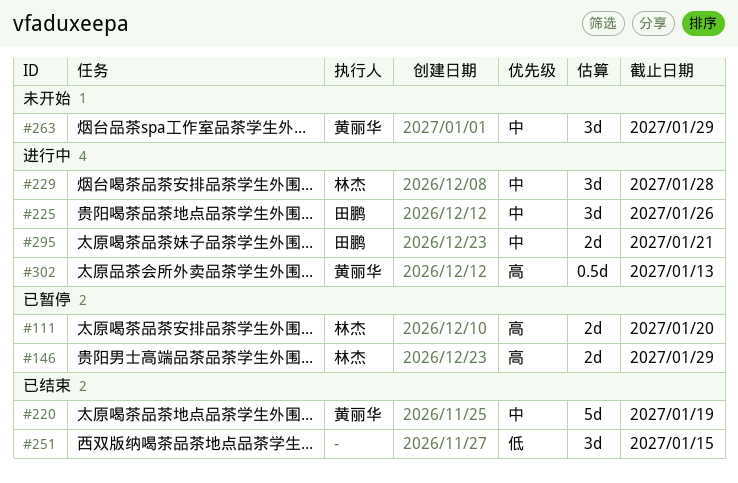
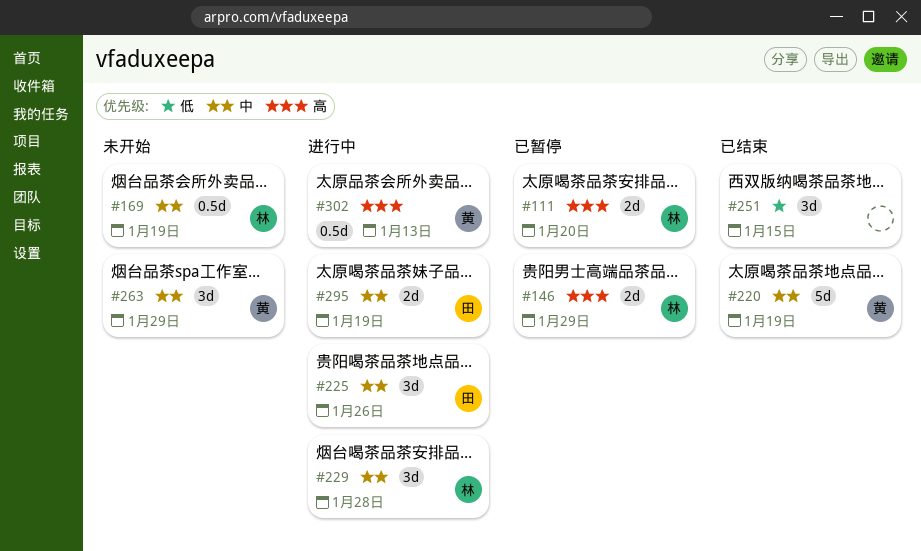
#169: none -> present
#295, due: Jan 21 -> Jan 19

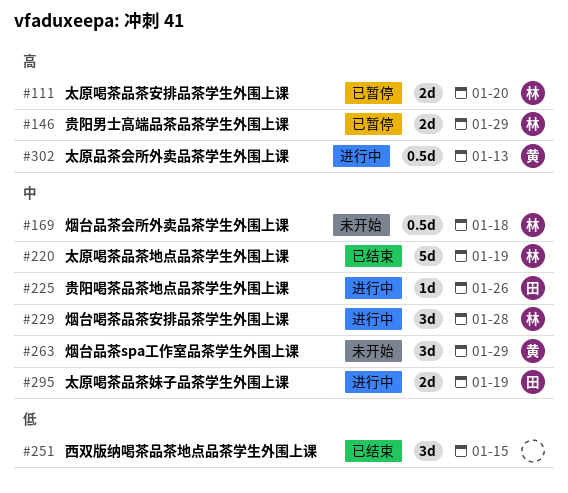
#169, due: Jan 19 -> Jan 18
#220, owner: 黄 -> 林
#225, estimate: 3d -> 1d

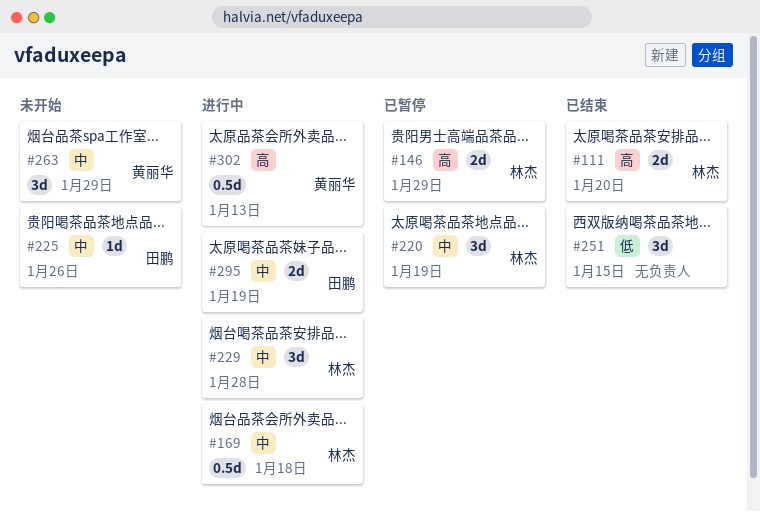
#111, status: 已暂停 -> 已结束
#169, status: 未开始 -> 进行中
#220, status: 已结束 -> 已暂停
#220, estimate: 5d -> 3d
#225, status: 进行中 -> 未开始

